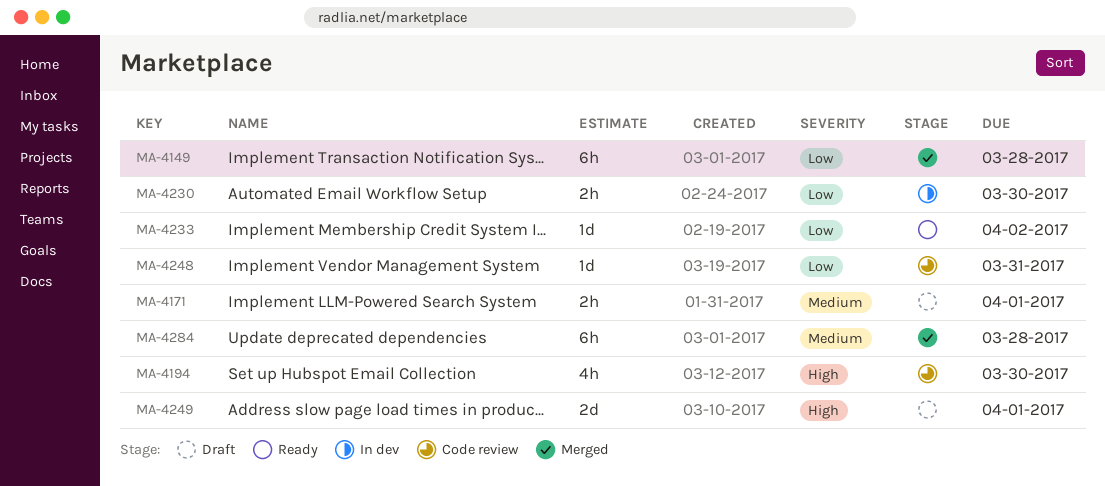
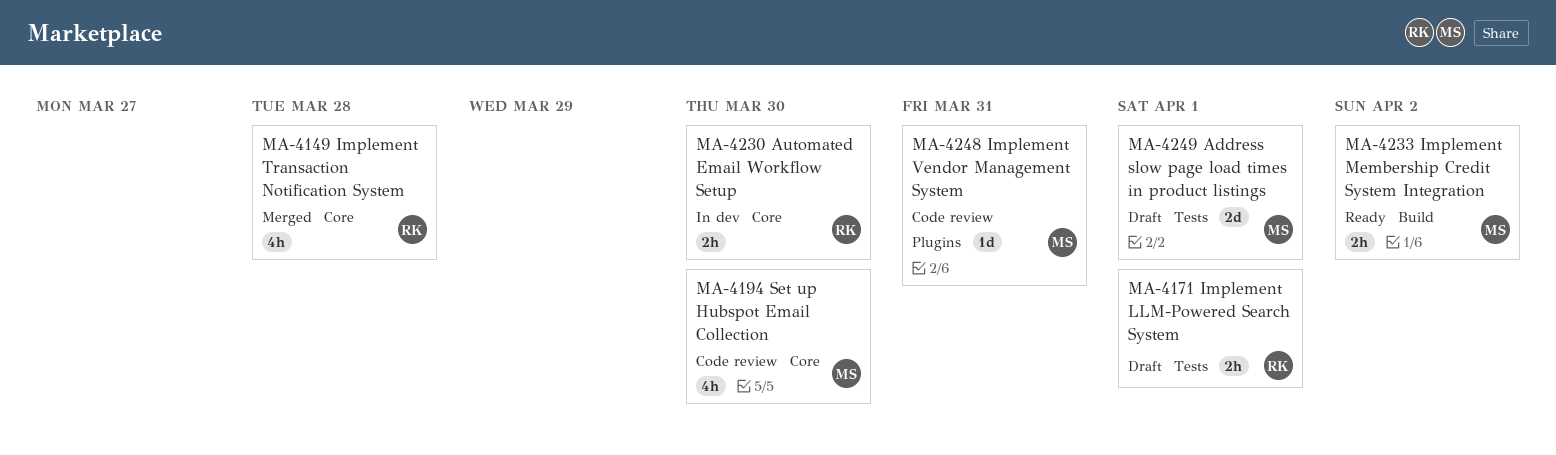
MA-4149, estimate: 6h -> 4h
MA-4233, estimate: 1d -> 2h
MA-4284: present -> none

